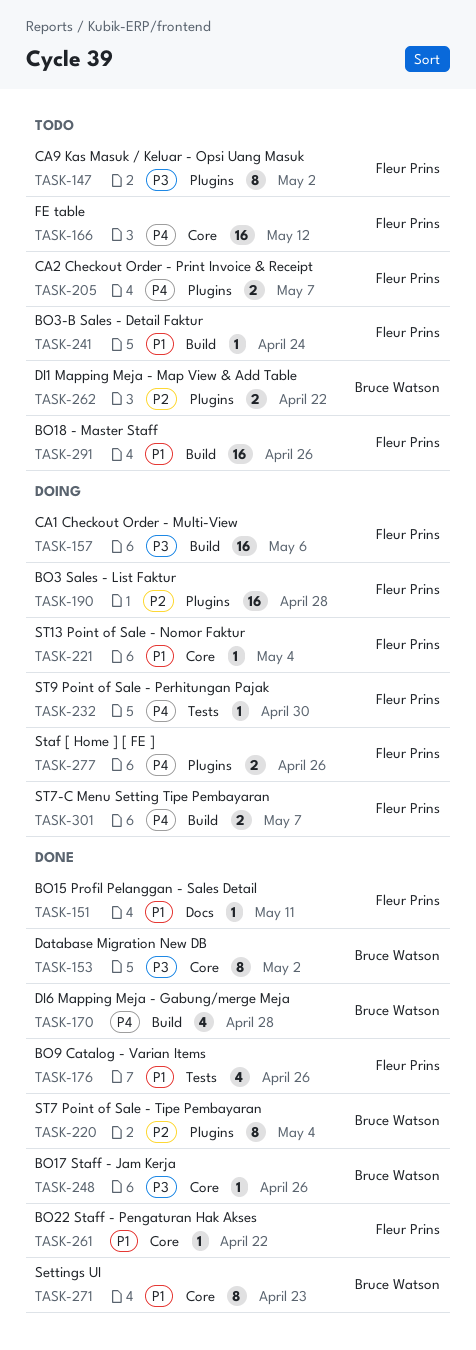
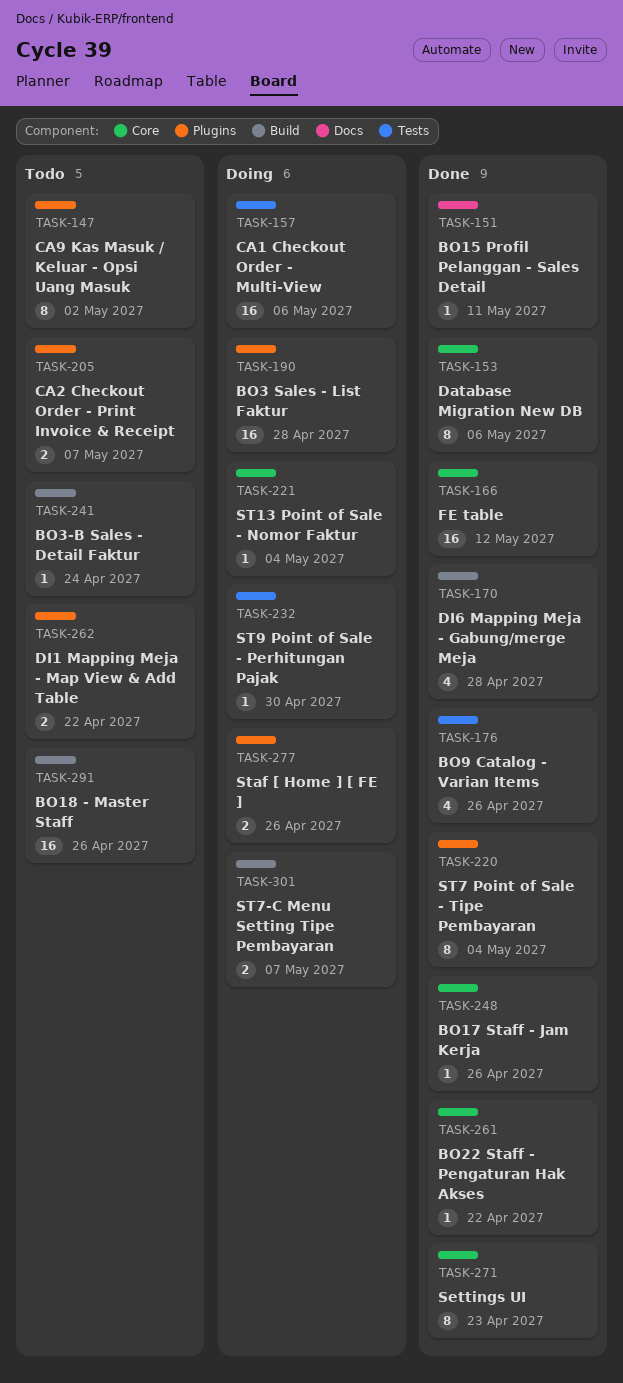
TASK-153, due: May 2 -> May 6
TASK-157, label: Build -> Tests
TASK-166, status: Todo -> Done

